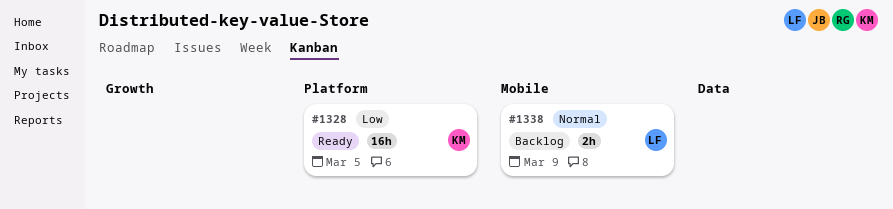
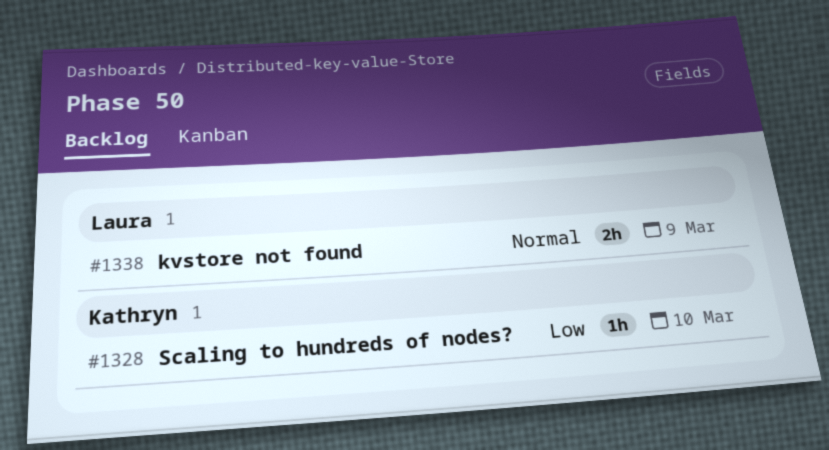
#1328, estimate: 16h -> 1h
#1328, due: Mar 5 -> Mar 10

